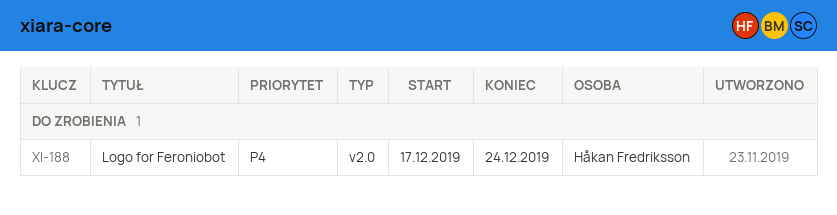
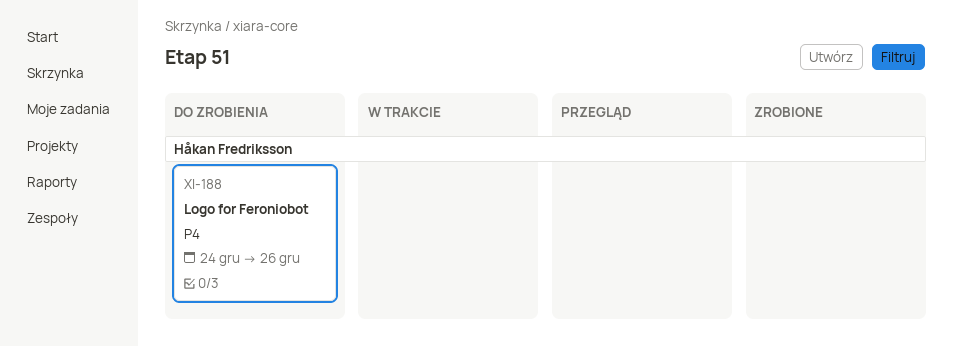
XI-188, start: Dec 17 -> Dec 24
XI-188, due: Dec 24 -> Dec 26

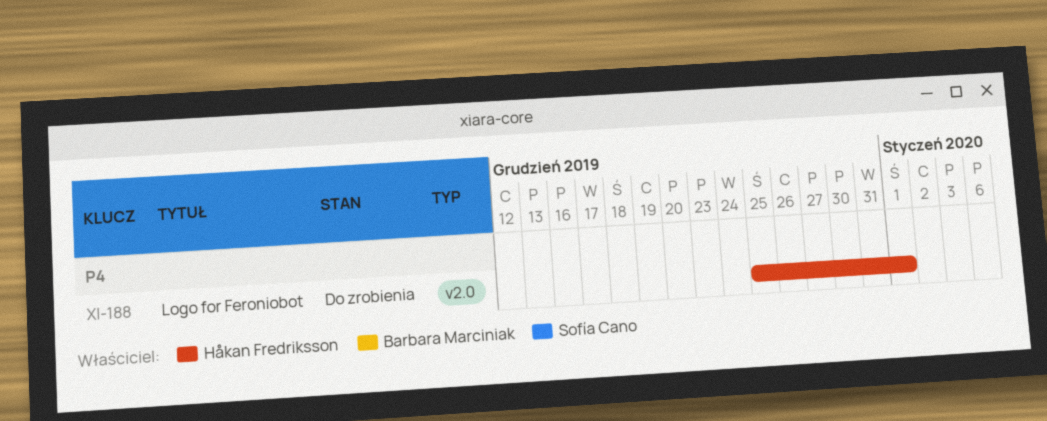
XI-188, start: Dec 24 -> Dec 25
XI-188, due: Dec 26 -> Jan 1

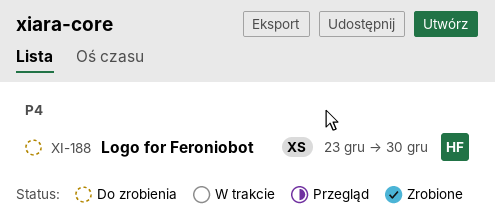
XI-188, start: Dec 25 -> Dec 23
XI-188, due: Jan 1 -> Dec 30

